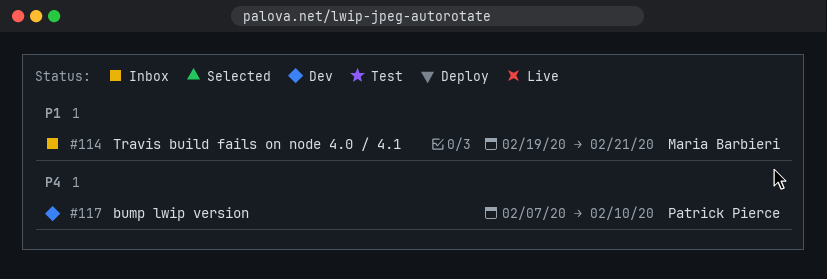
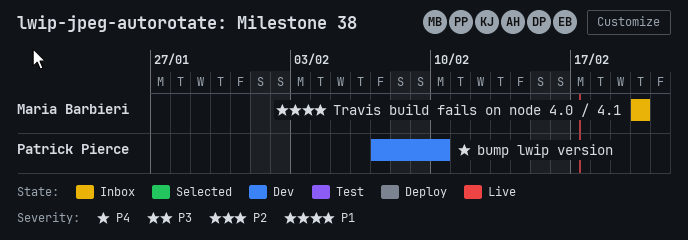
Travis build fails on node 4.0 / 4.1, start: Feb 19 -> Feb 20
Travis build fails on node 4.0 / 4.1, due: Feb 21 -> Feb 20

